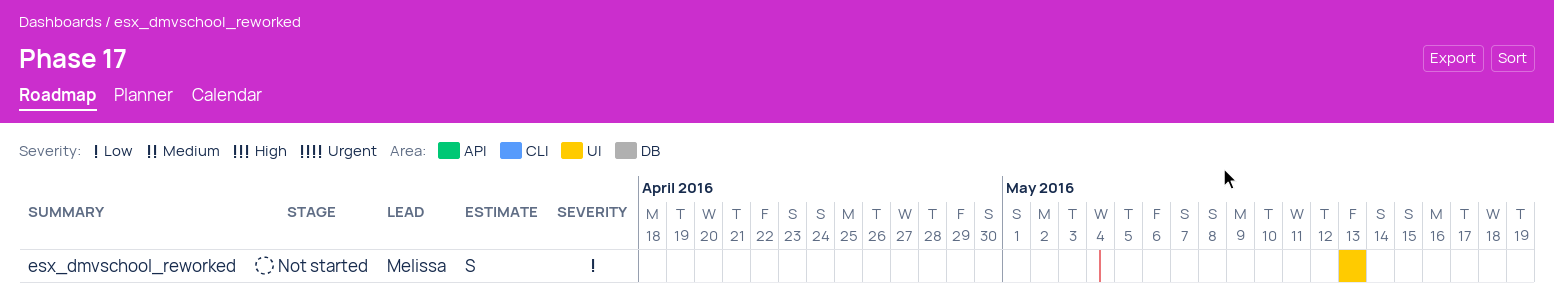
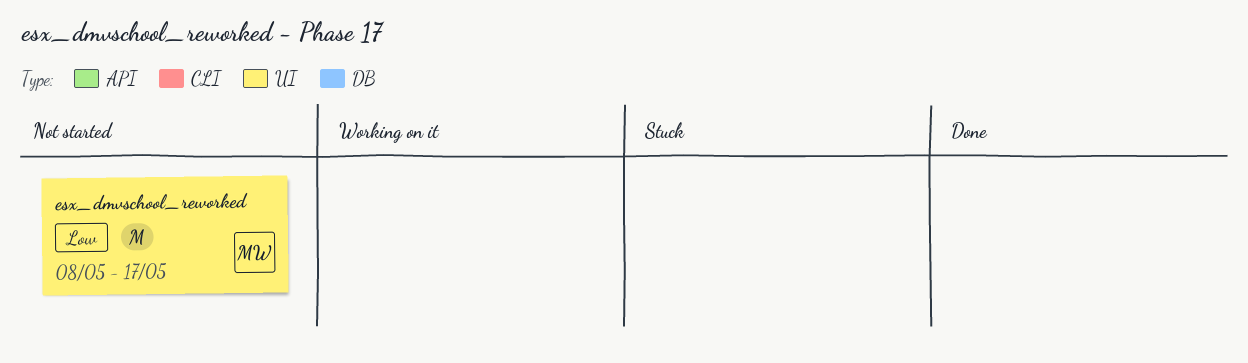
esx_dmvschool_reworked, estimate: S -> M
esx_dmvschool_reworked, start: May 13 -> May 8
esx_dmvschool_reworked, due: May 13 -> May 17

